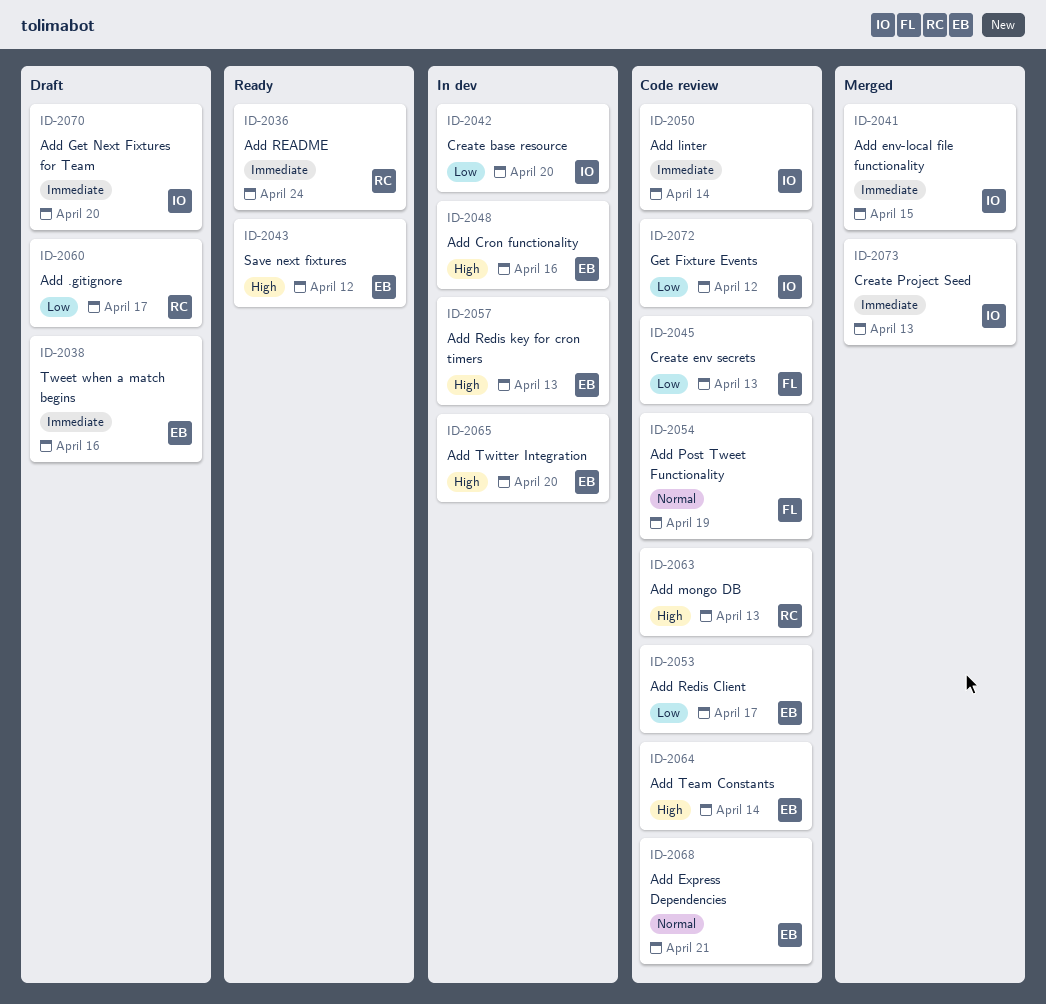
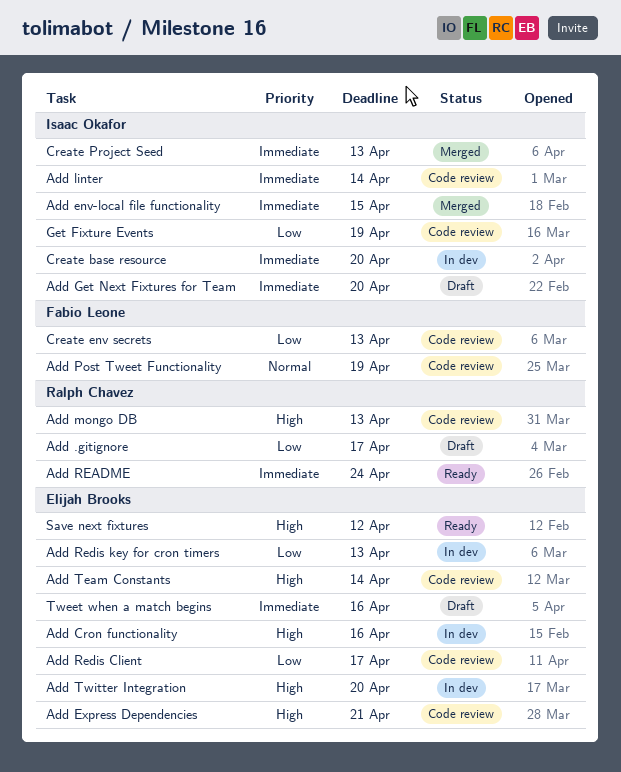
Add Express Dependencies, priority: Normal -> High
Add Redis key for cron timers, priority: High -> Low
Create base resource, priority: Low -> Immediate
Get Fixture Events, due: Apr 12 -> Apr 19

